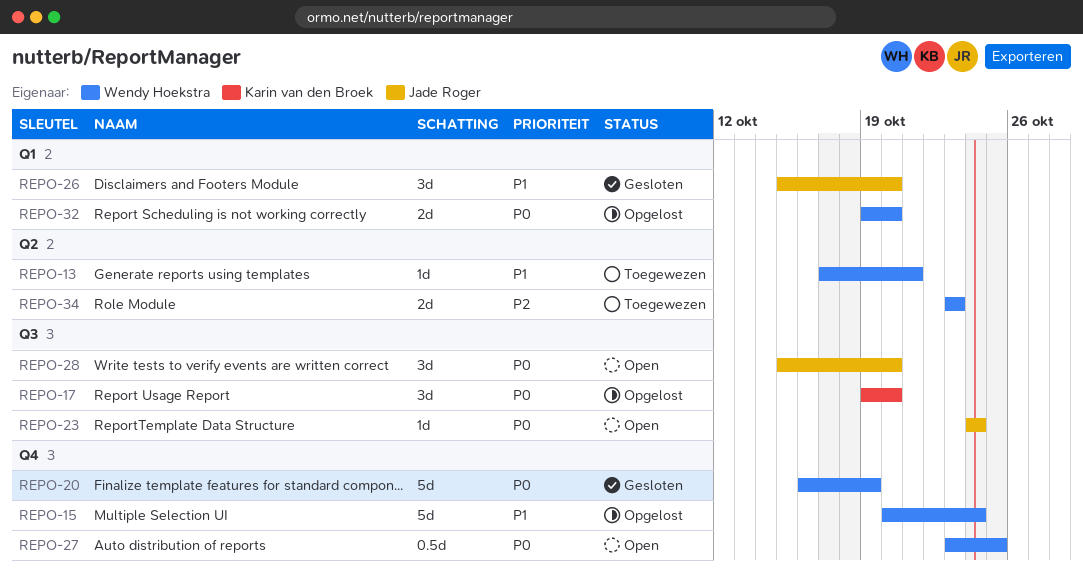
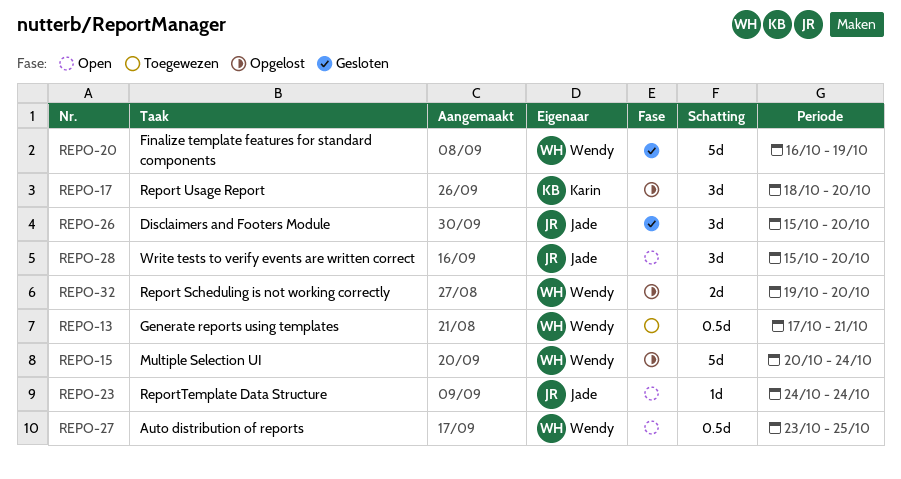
REPO-13, estimate: 1d -> 0.5d
REPO-17, start: Oct 19 -> Oct 18
REPO-34: present -> none

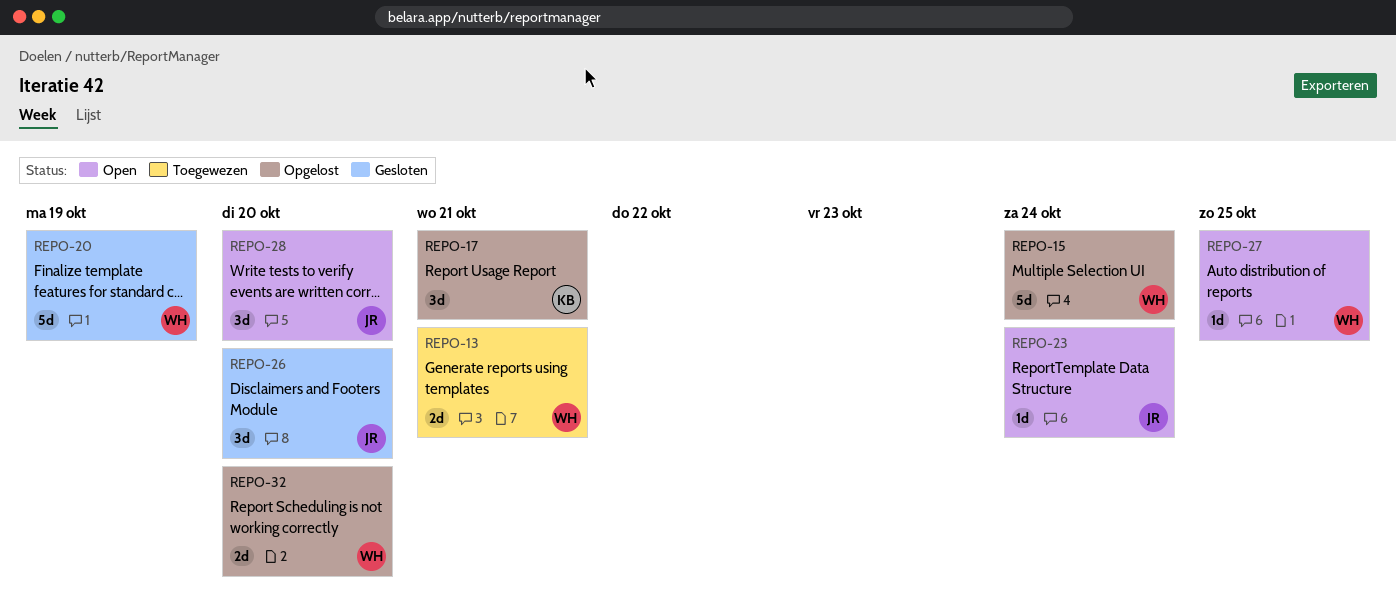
REPO-13, estimate: 0.5d -> 2d
REPO-17, due: Oct 20 -> Oct 21
REPO-27, estimate: 0.5d -> 1d

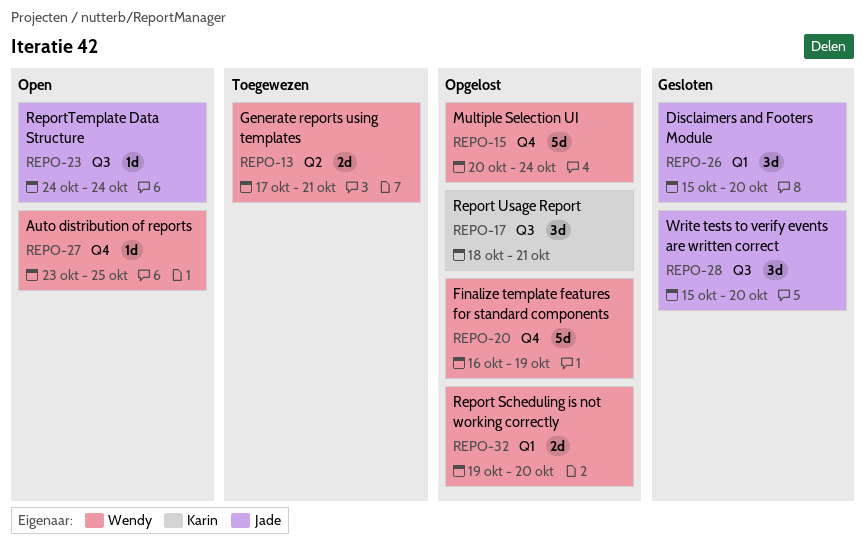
REPO-20, status: Gesloten -> Opgelost
REPO-28, status: Open -> Gesloten

